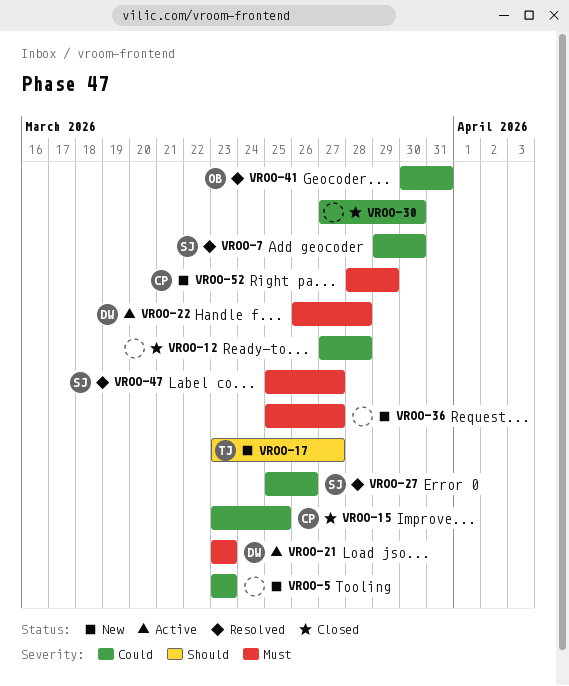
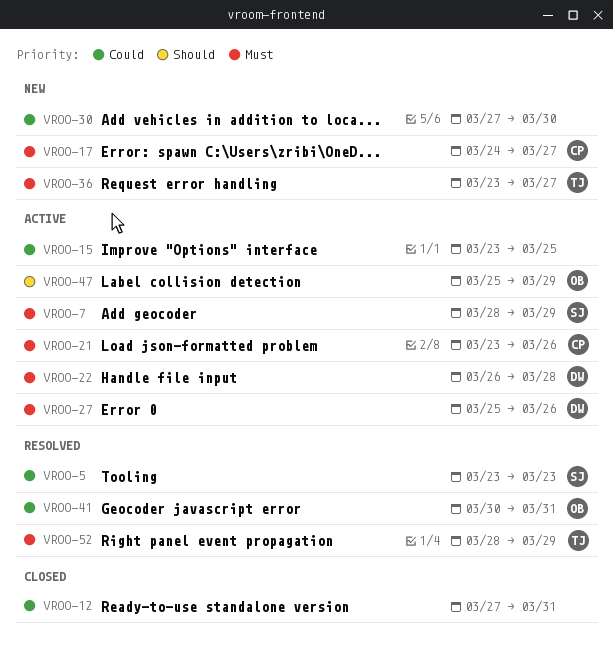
VROO-5, status: New -> Resolved
VROO-5, owner: none -> SJ
VROO-7, status: Resolved -> Active
VROO-7, priority: Could -> Must
VROO-7, start: Mar 29 -> Mar 28
VROO-7, due: Mar 30 -> Mar 29
VROO-12, due: Mar 28 -> Mar 31
VROO-15, status: Closed -> Active
VROO-15, owner: CP -> none
VROO-17, owner: TJ -> CP
VROO-17, priority: Should -> Must
VROO-17, start: Mar 23 -> Mar 24
VROO-21, owner: DW -> CP
VROO-21, due: Mar 23 -> Mar 26
VROO-27, status: Resolved -> Active
VROO-27, owner: SJ -> DW
VROO-27, priority: Could -> Must
VROO-30, status: Closed -> New
VROO-36, owner: none -> TJ
VROO-36, start: Mar 25 -> Mar 23
VROO-47, status: Resolved -> Active
VROO-47, owner: SJ -> OB
VROO-47, priority: Must -> Should
VROO-47, due: Mar 27 -> Mar 29
VROO-52, status: New -> Resolved
VROO-52, owner: CP -> TJ

